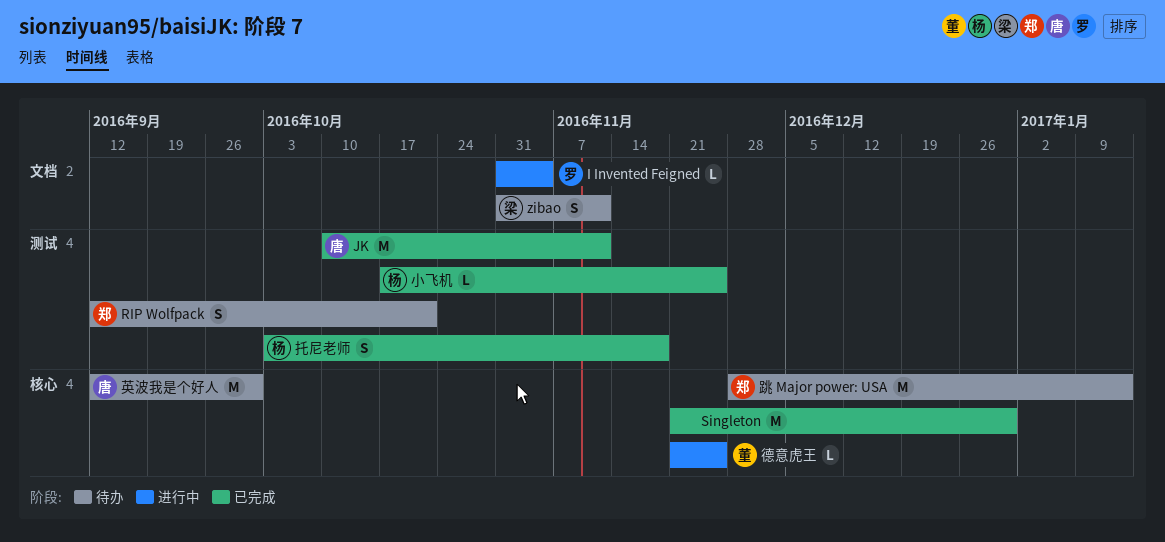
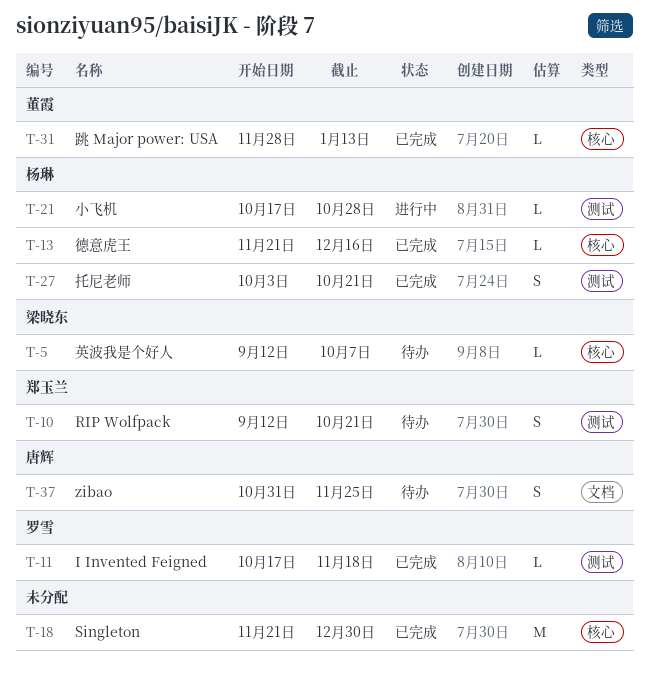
I Invented Feigned, status: 进行中 -> 已完成
I Invented Feigned, label: 文档 -> 测试
I Invented Feigned, start: Oct 31 -> Oct 17
I Invented Feigned, due: Nov 4 -> Nov 18
JK: present -> none
zibao, owner: 梁晓东 -> 唐辉
zibao, due: Nov 11 -> Nov 25
小飞机, status: 已完成 -> 进行中
小飞机, due: Nov 25 -> Oct 28
德意虎王, status: 进行中 -> 已完成
德意虎王, owner: 董霞 -> 杨琳
德意虎王, due: Nov 25 -> Dec 16
托尼老师, due: Nov 18 -> Oct 21
英波我是个好人, owner: 唐辉 -> 梁晓东
英波我是个好人, estimate: M -> L
英波我是个好人, due: Sep 30 -> Oct 7
跳 Major power: USA, status: 待办 -> 已完成
跳 Major power: USA, owner: 郑玉兰 -> 董霞
跳 Major power: USA, estimate: M -> L

